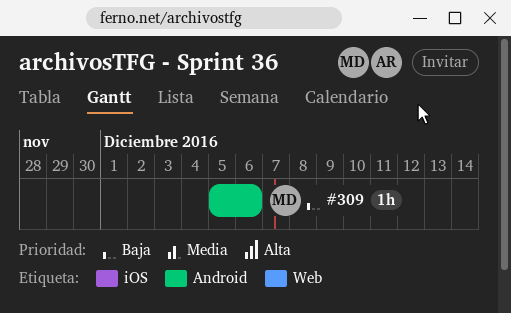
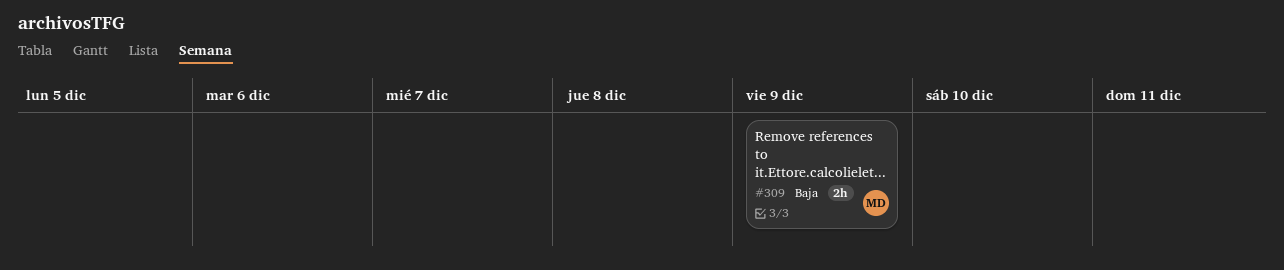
#309, estimate: 1h -> 2h
#309, due: Dec 6 -> Dec 9

